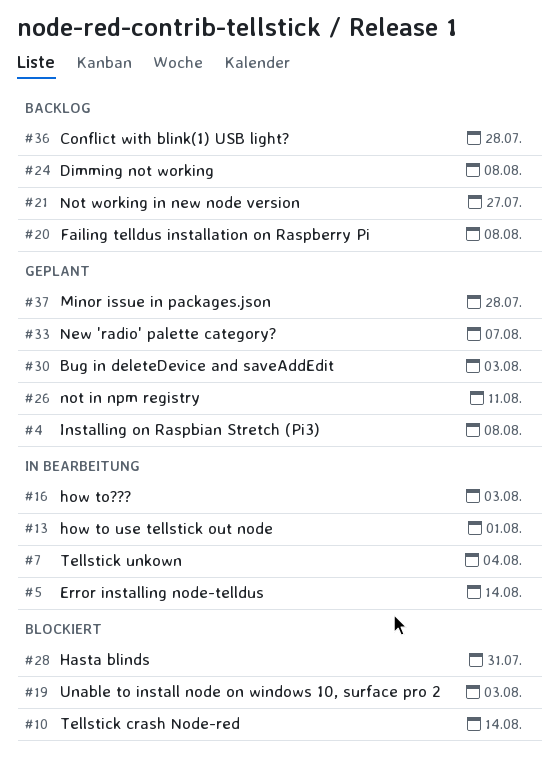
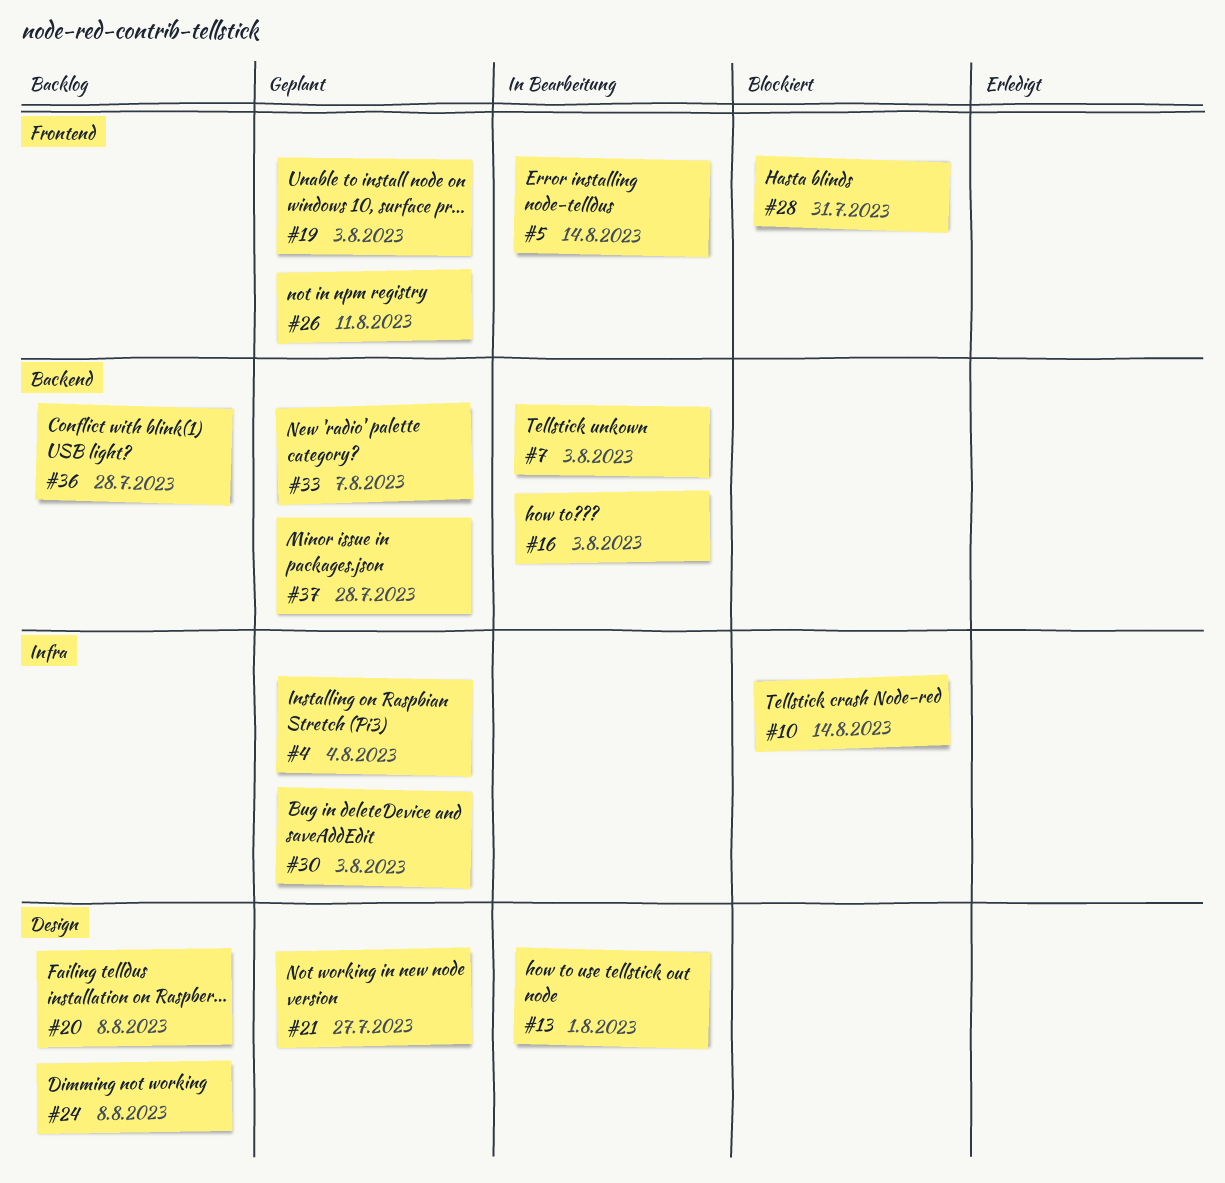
#4, due: Aug 8 -> Aug 4
#7, due: Aug 4 -> Aug 3
#19, status: Blockiert -> Geplant
#21, status: Backlog -> Geplant

